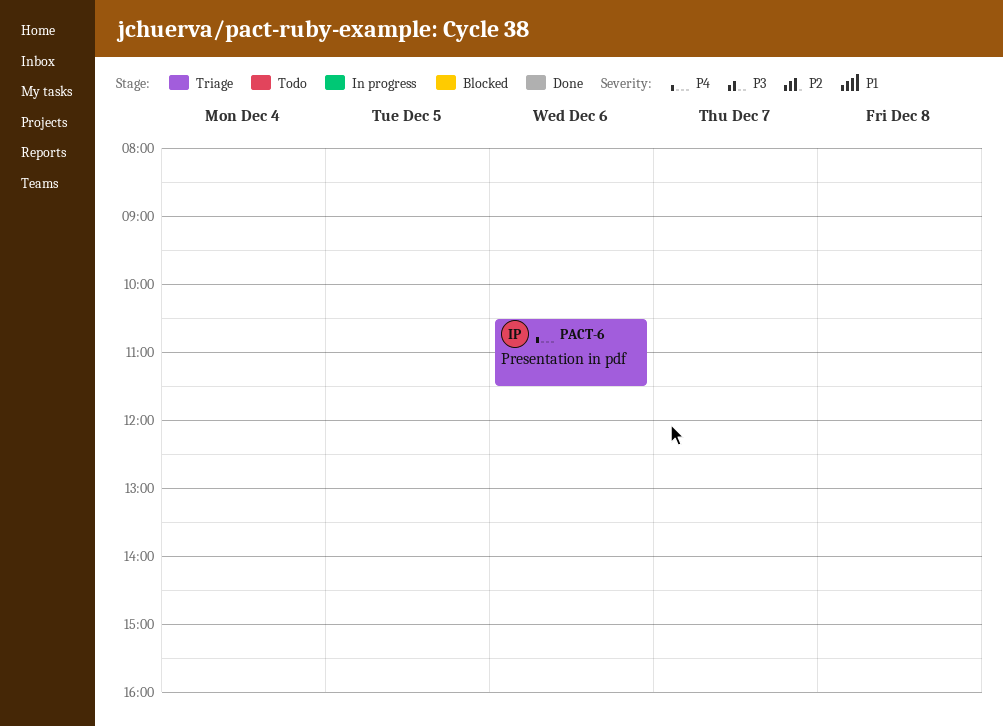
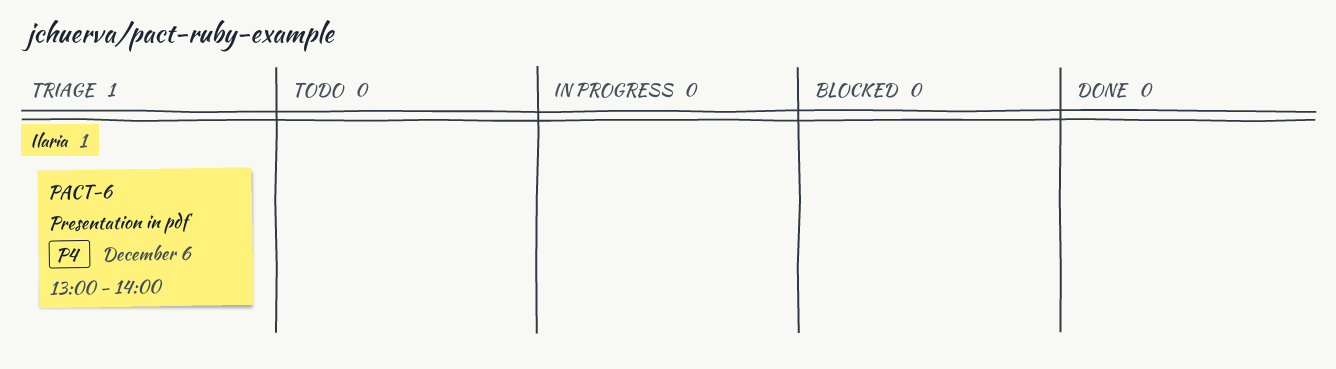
PACT-6, begins: 10:30 -> 13:00
PACT-6, ends: 11:30 -> 14:00

